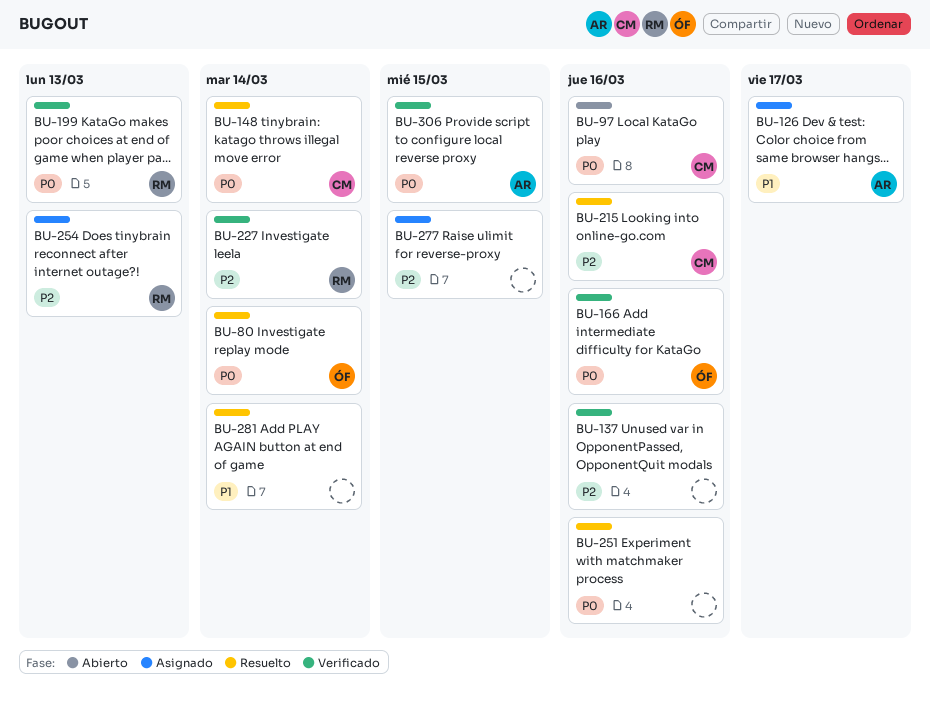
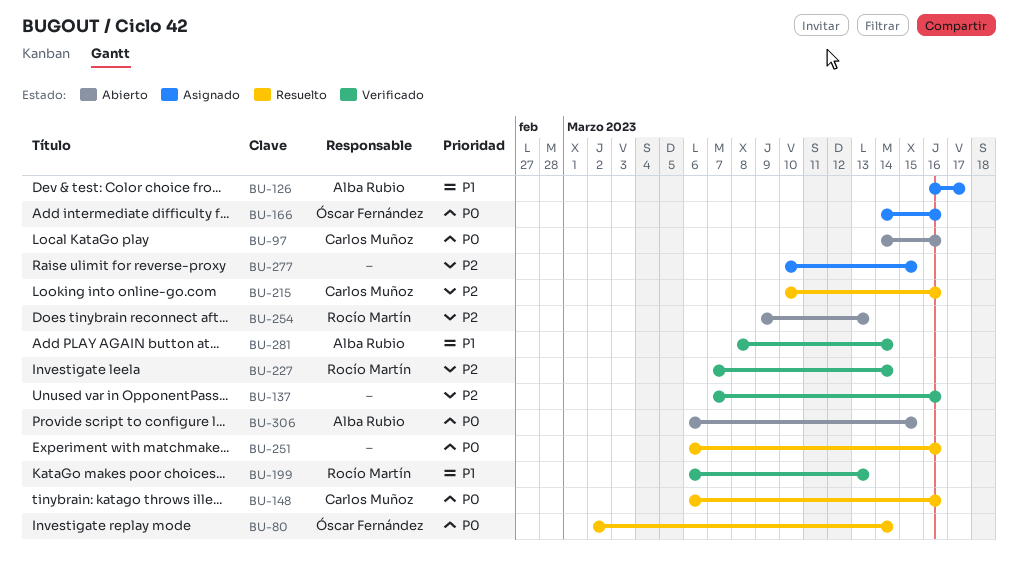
BU-148, due: Mar 14 -> Mar 16
BU-166, status: Verificado -> Asignado
BU-199, priority: P0 -> P1
BU-254, status: Asignado -> Abierto
BU-281, status: Resuelto -> Verificado
BU-281, owner: none -> Alba Rubio
BU-306, status: Verificado -> Abierto

